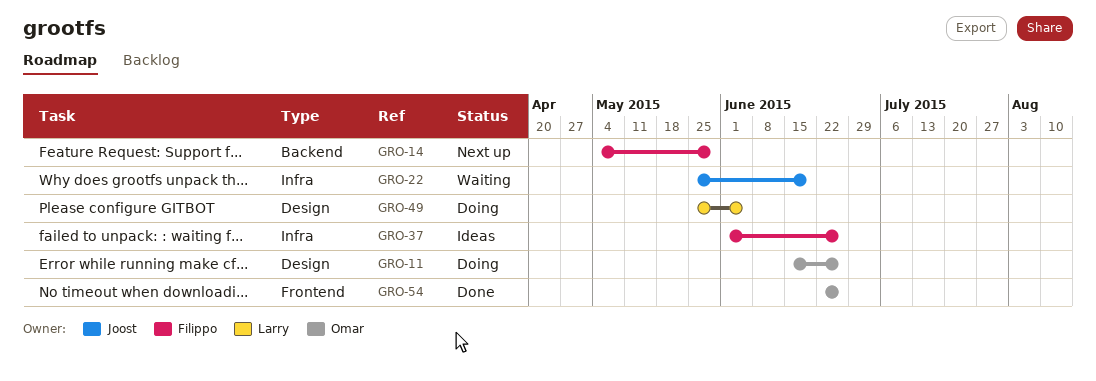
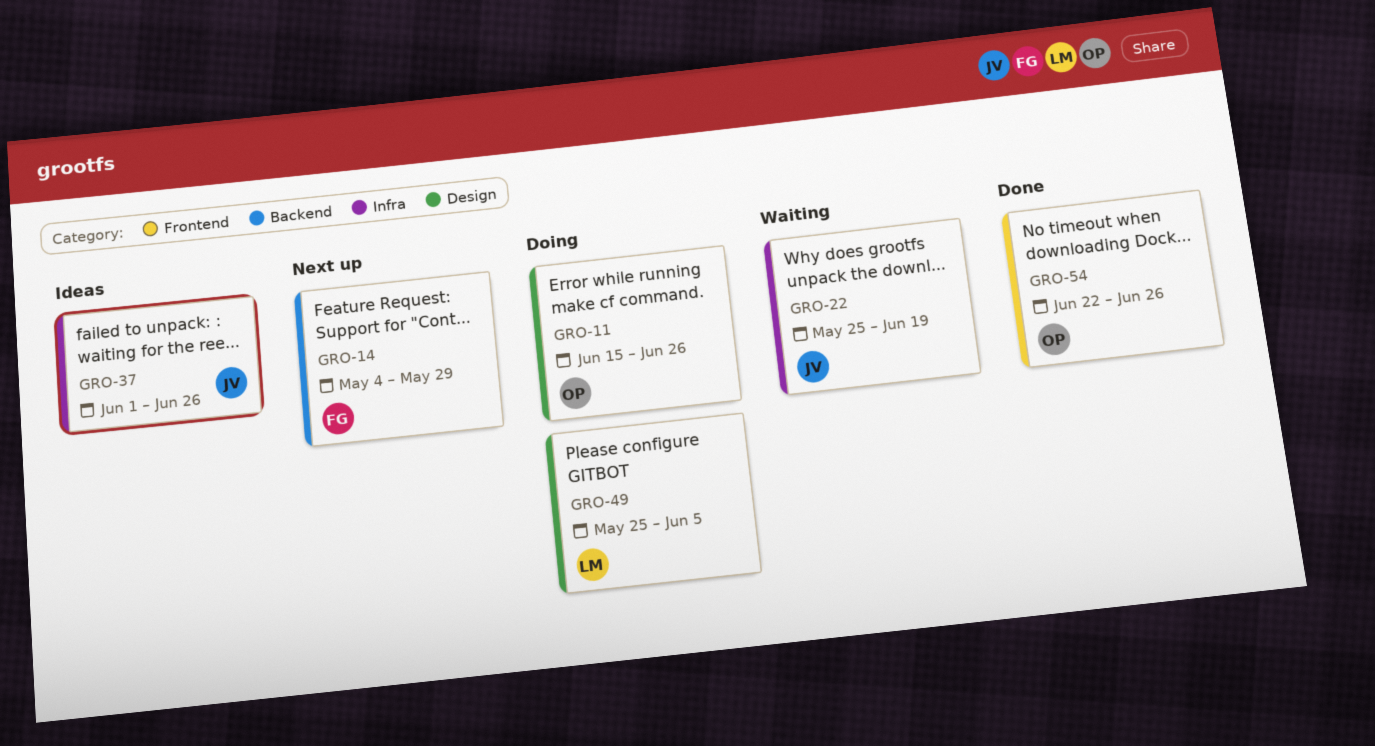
GRO-37, owner: Filippo -> Joost

